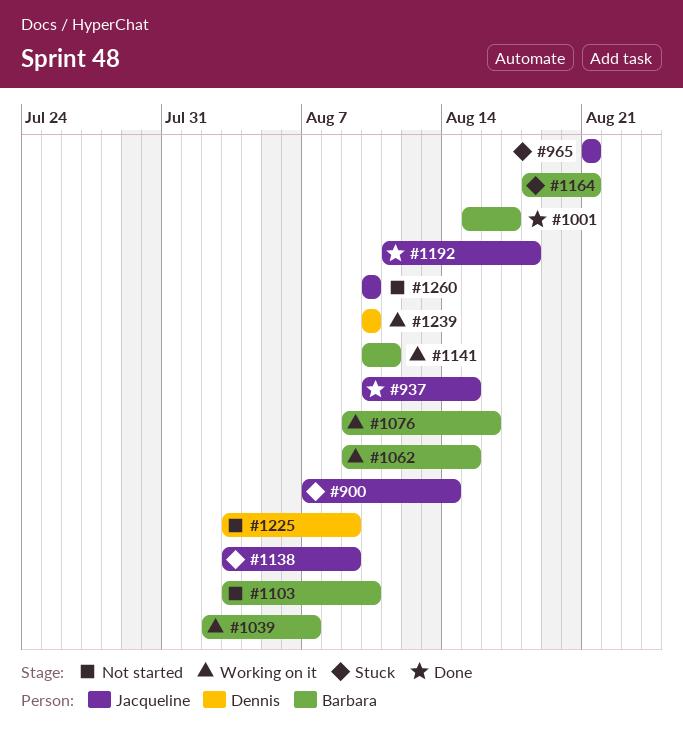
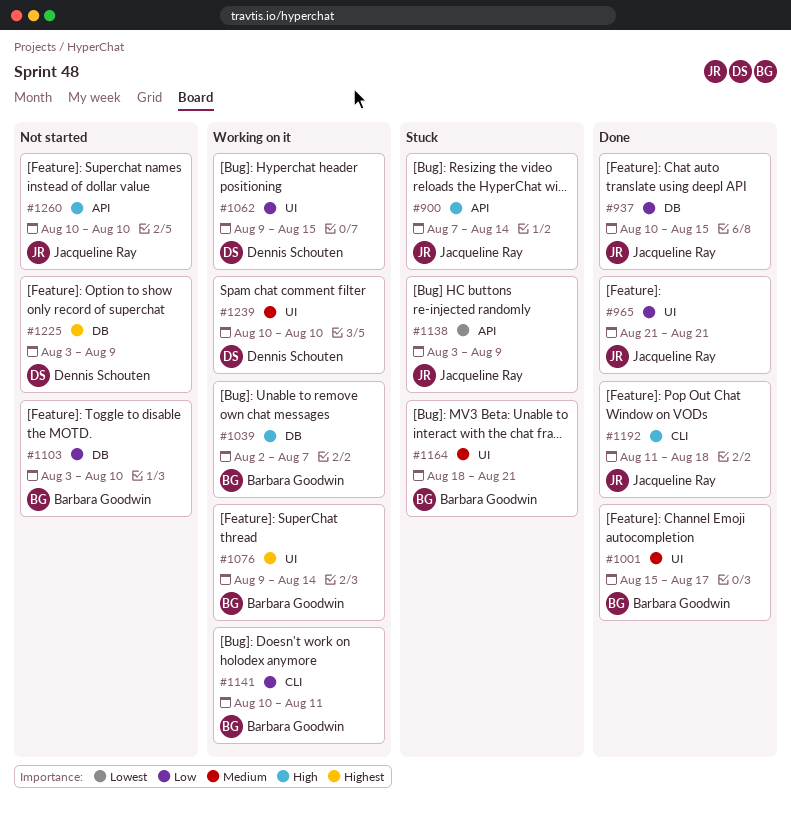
#965, status: Stuck -> Done
#1062, owner: Barbara Goodwin -> Dennis Schouten
#1076, due: Aug 16 -> Aug 14

